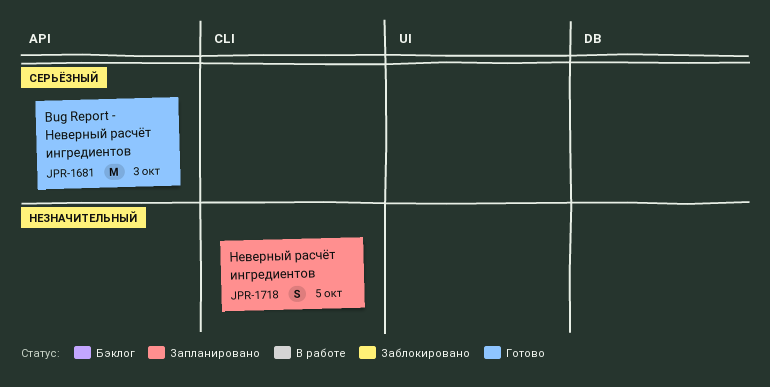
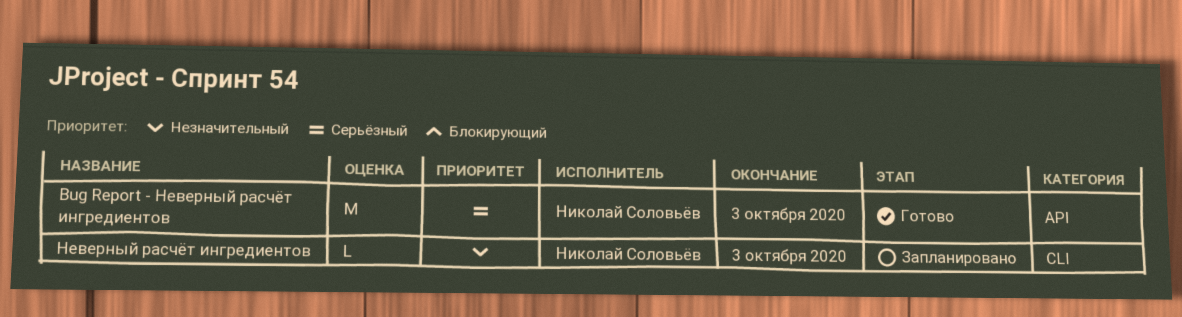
Неверный расчёт ингредиентов, estimate: S -> L
Неверный расчёт ингредиентов, due: Oct 5 -> Oct 3

